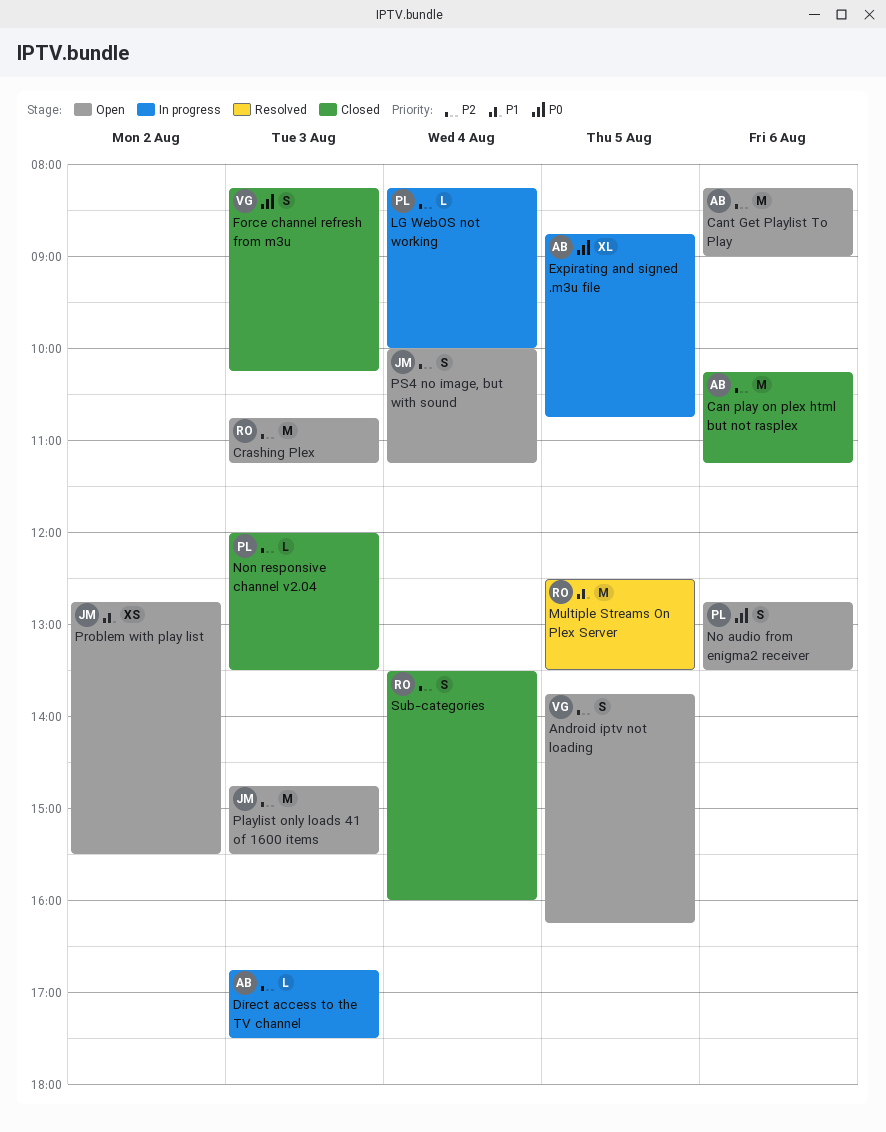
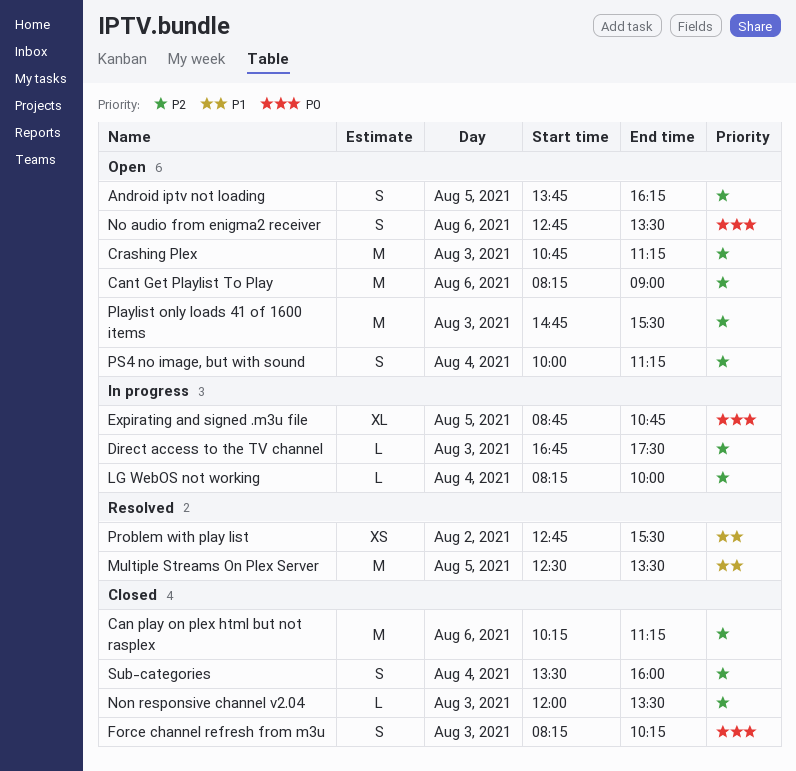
Problem with play list, status: Open -> Resolved

